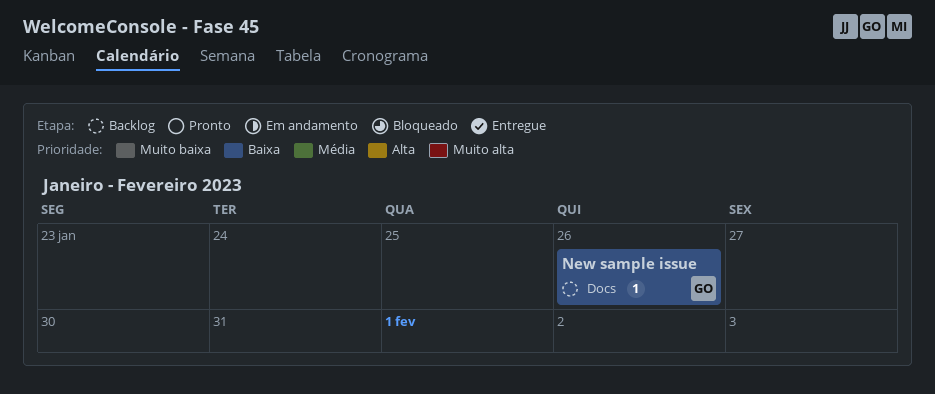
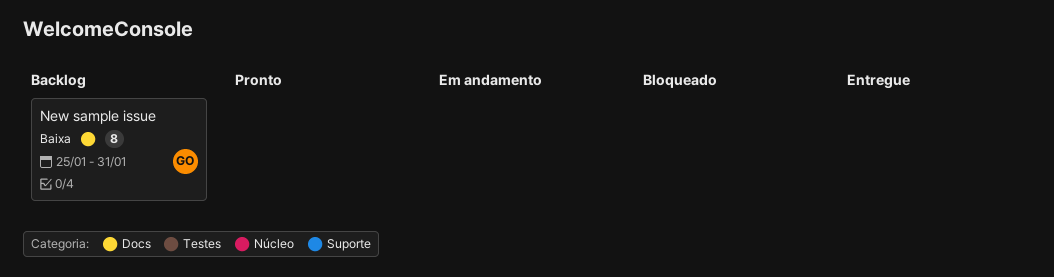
New sample issue, estimate: 1 -> 8
New sample issue, due: Jan 26 -> Jan 31

